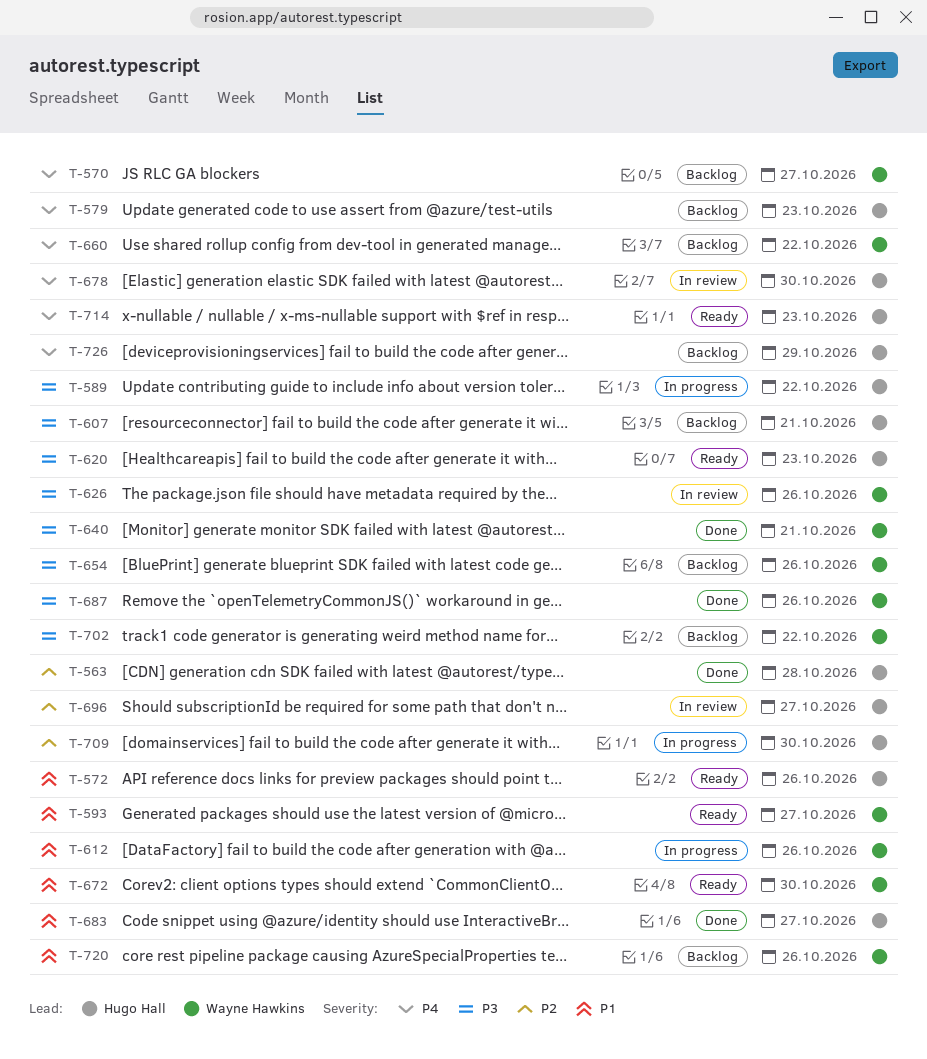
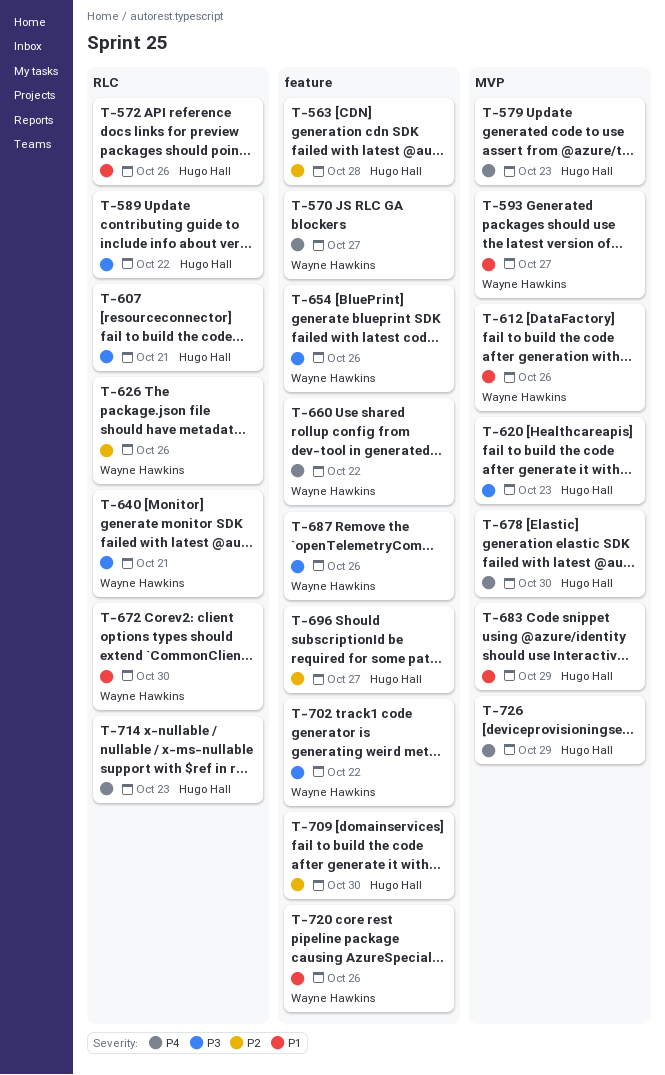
T-626, priority: P3 -> P2
T-683, due: Oct 27 -> Oct 29

